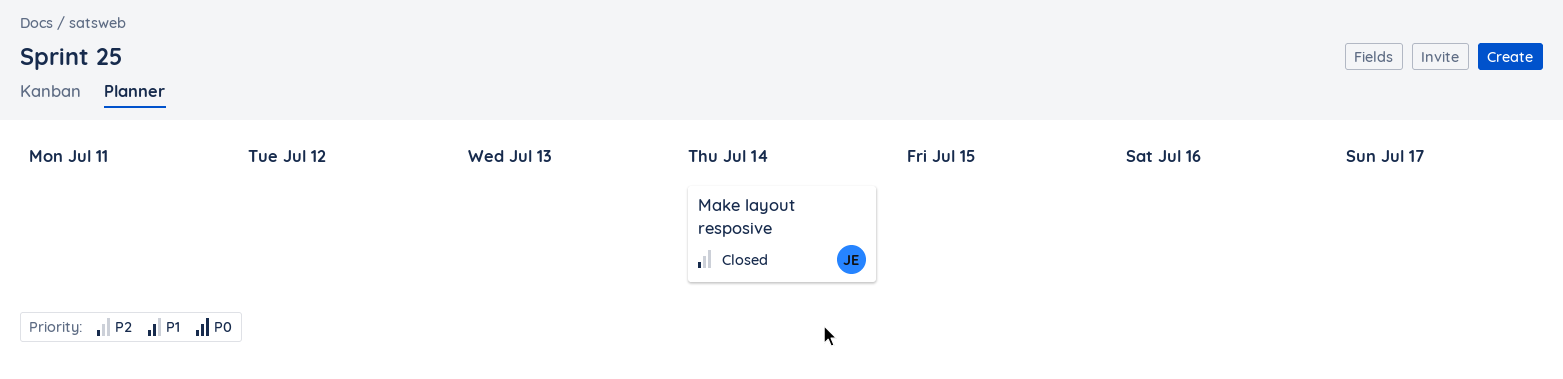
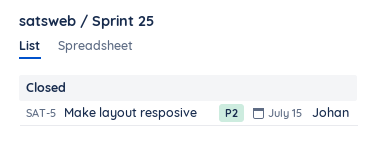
Make layout resposive, due: Jul 14 -> Jul 15

